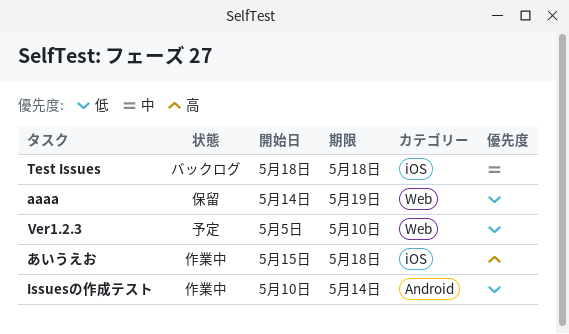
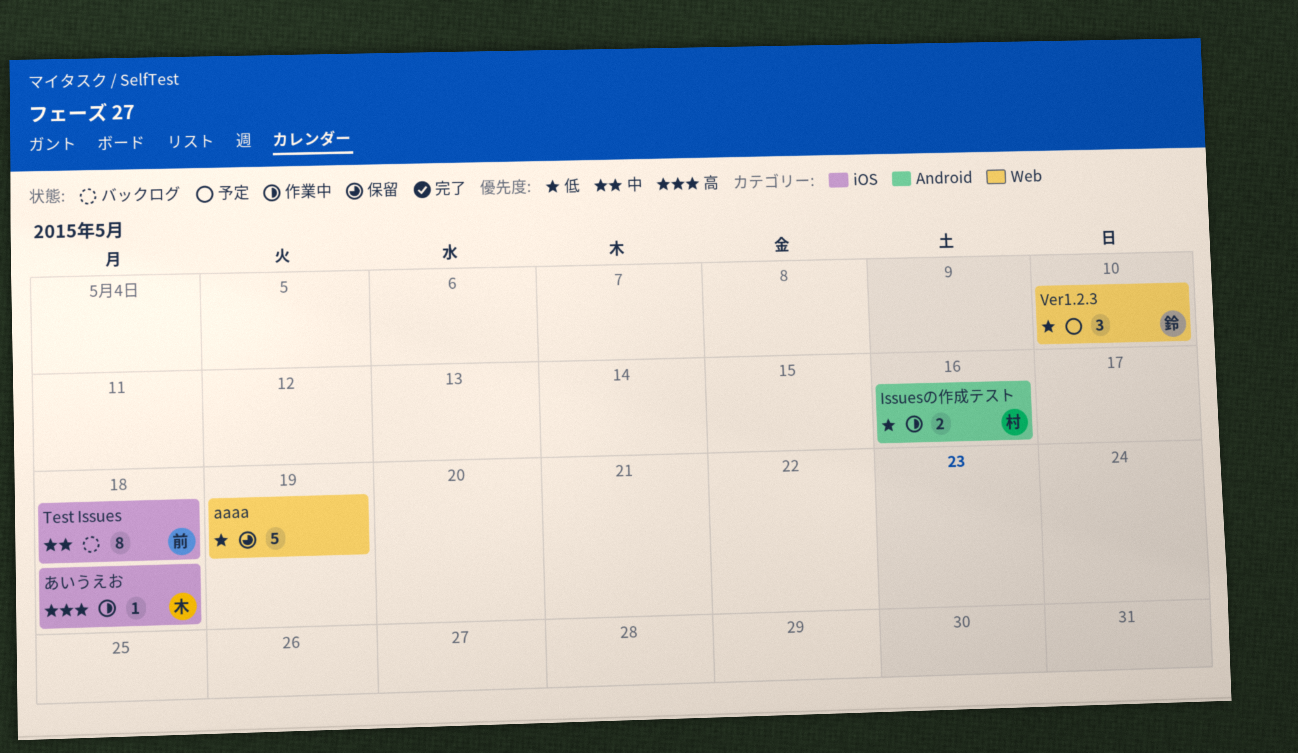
Issuesの作成テスト, due: May 14 -> May 16

